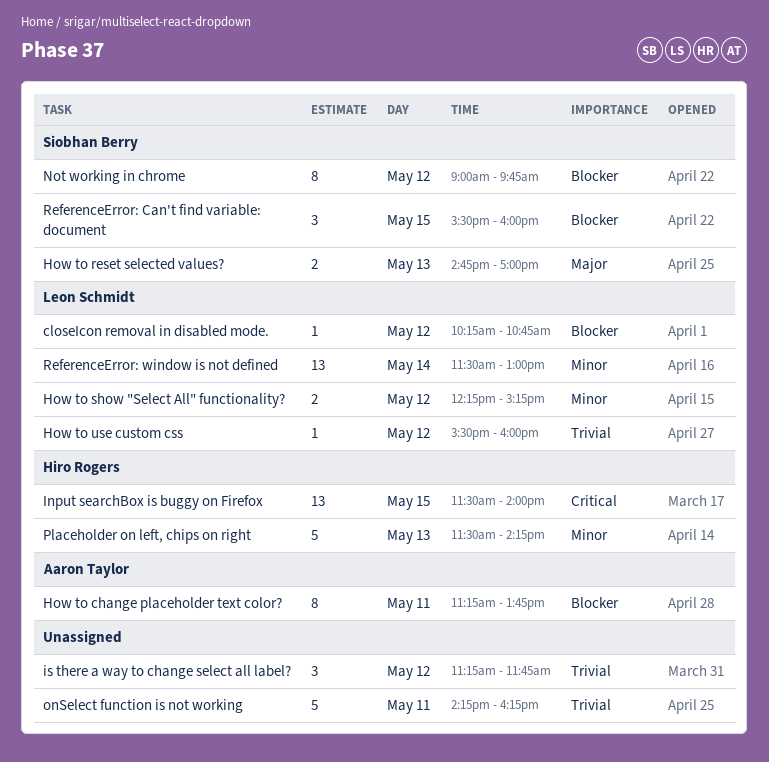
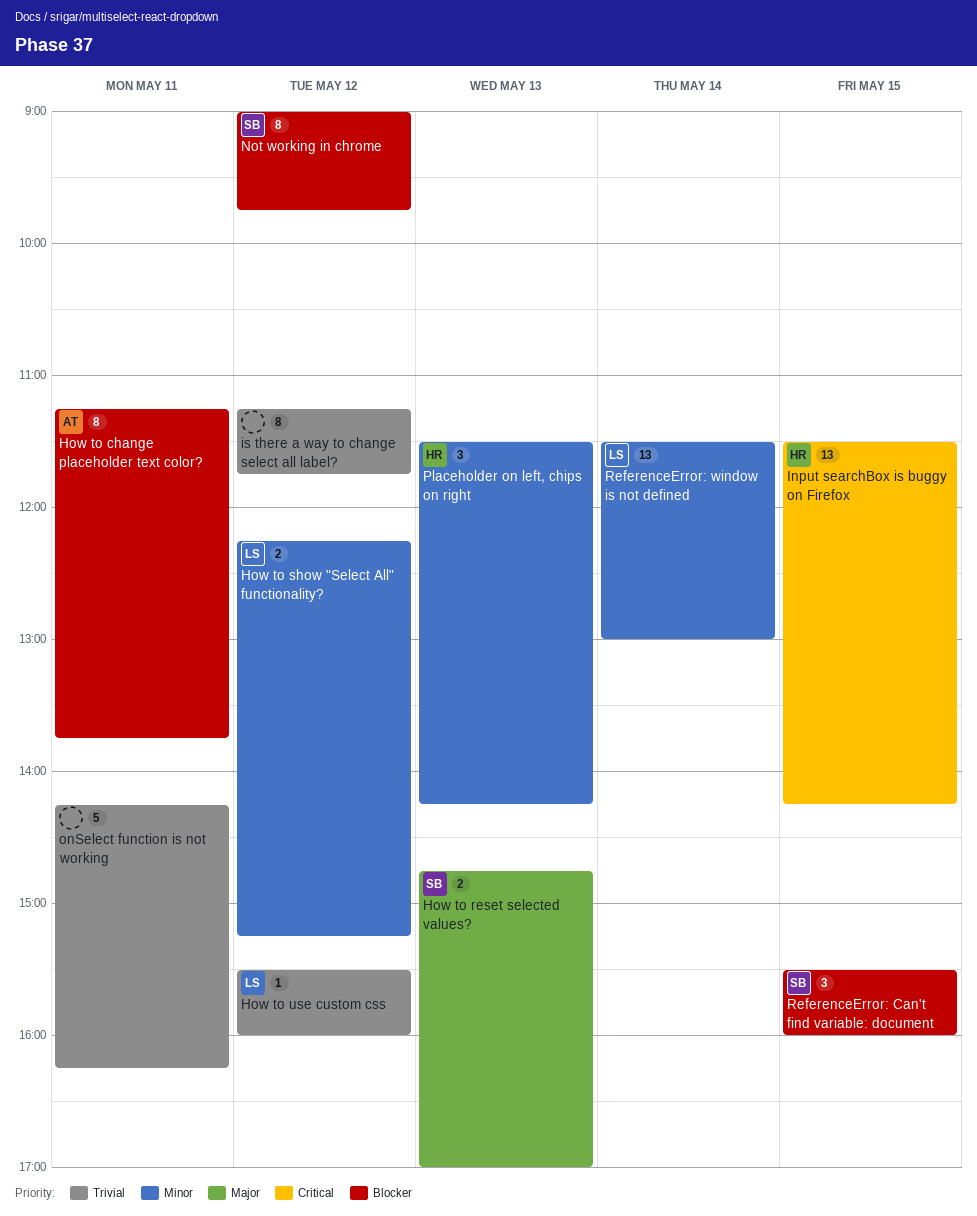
closeIcon removal in disabled mode.: present -> none
Input searchBox is buggy on Firefox, ends: 14:00 -> 14:15
is there a way to change select all label?, estimate: 3 -> 8
Placeholder on left, chips on right, estimate: 5 -> 3

